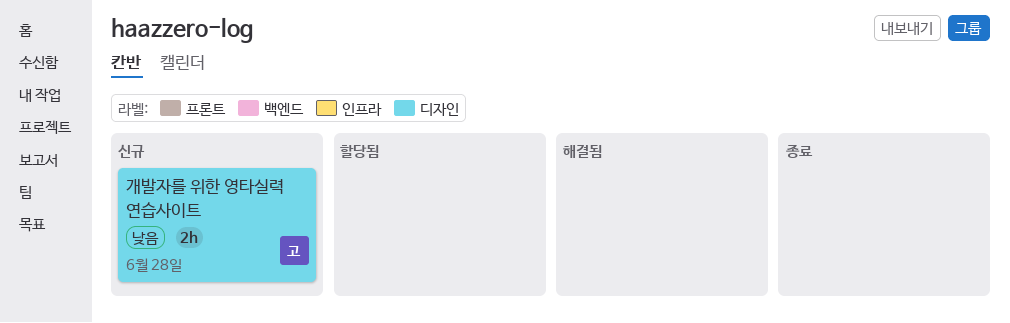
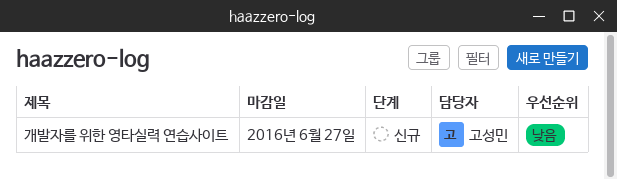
개발자를 위한 영타실력 연습사이트, due: Jun 28 -> Jun 27

